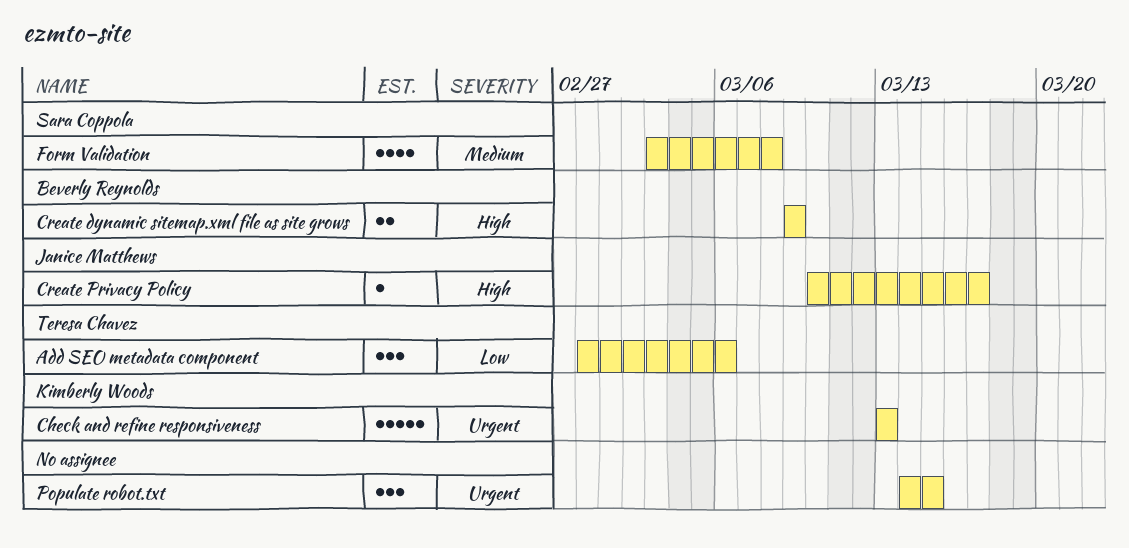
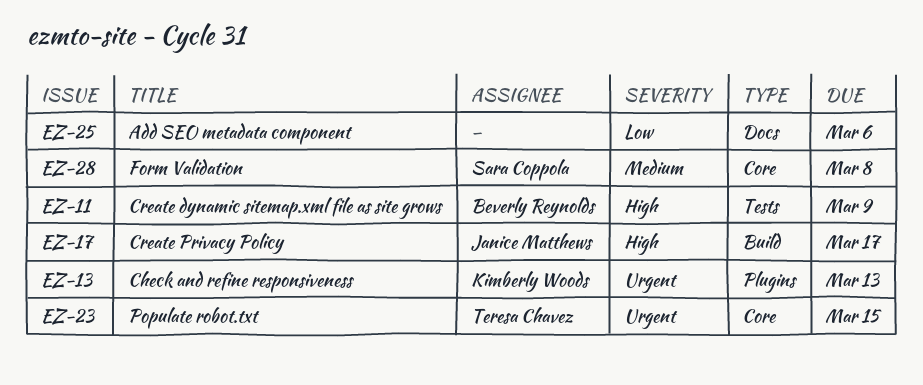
Add SEO metadata component, owner: Teresa Chavez -> none
Populate robot.txt, owner: none -> Teresa Chavez

